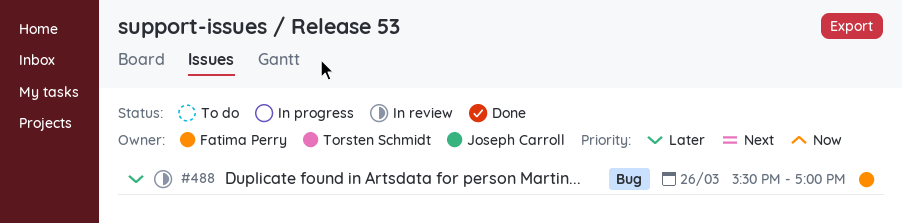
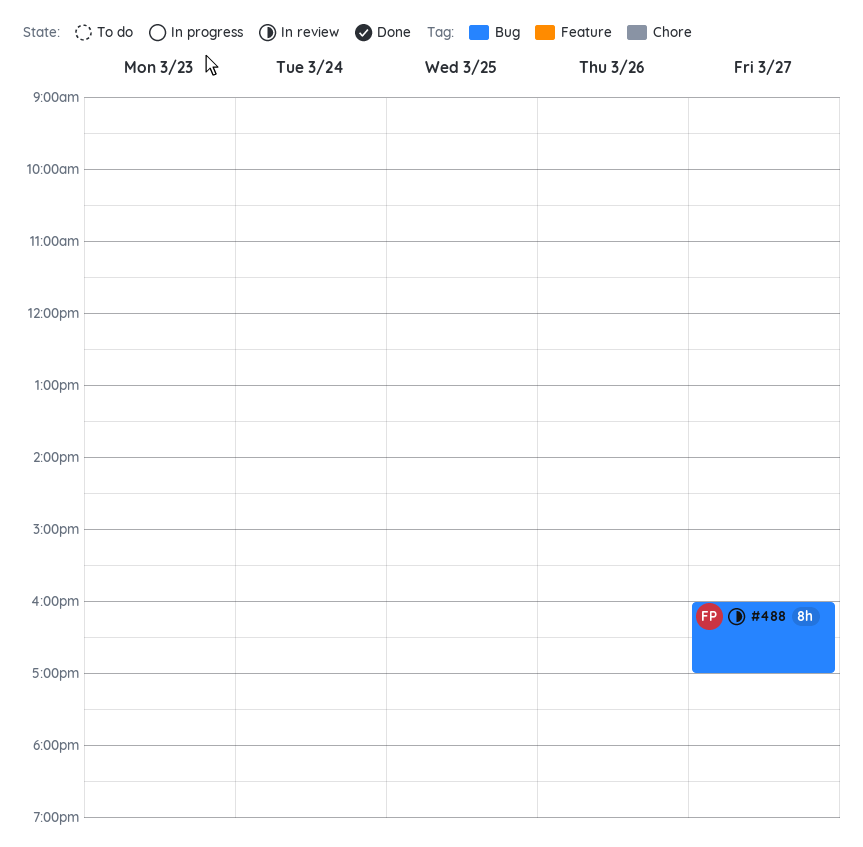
#488, day: Mar 26 -> Mar 27
#488, begins: 15:30 -> 16:00

